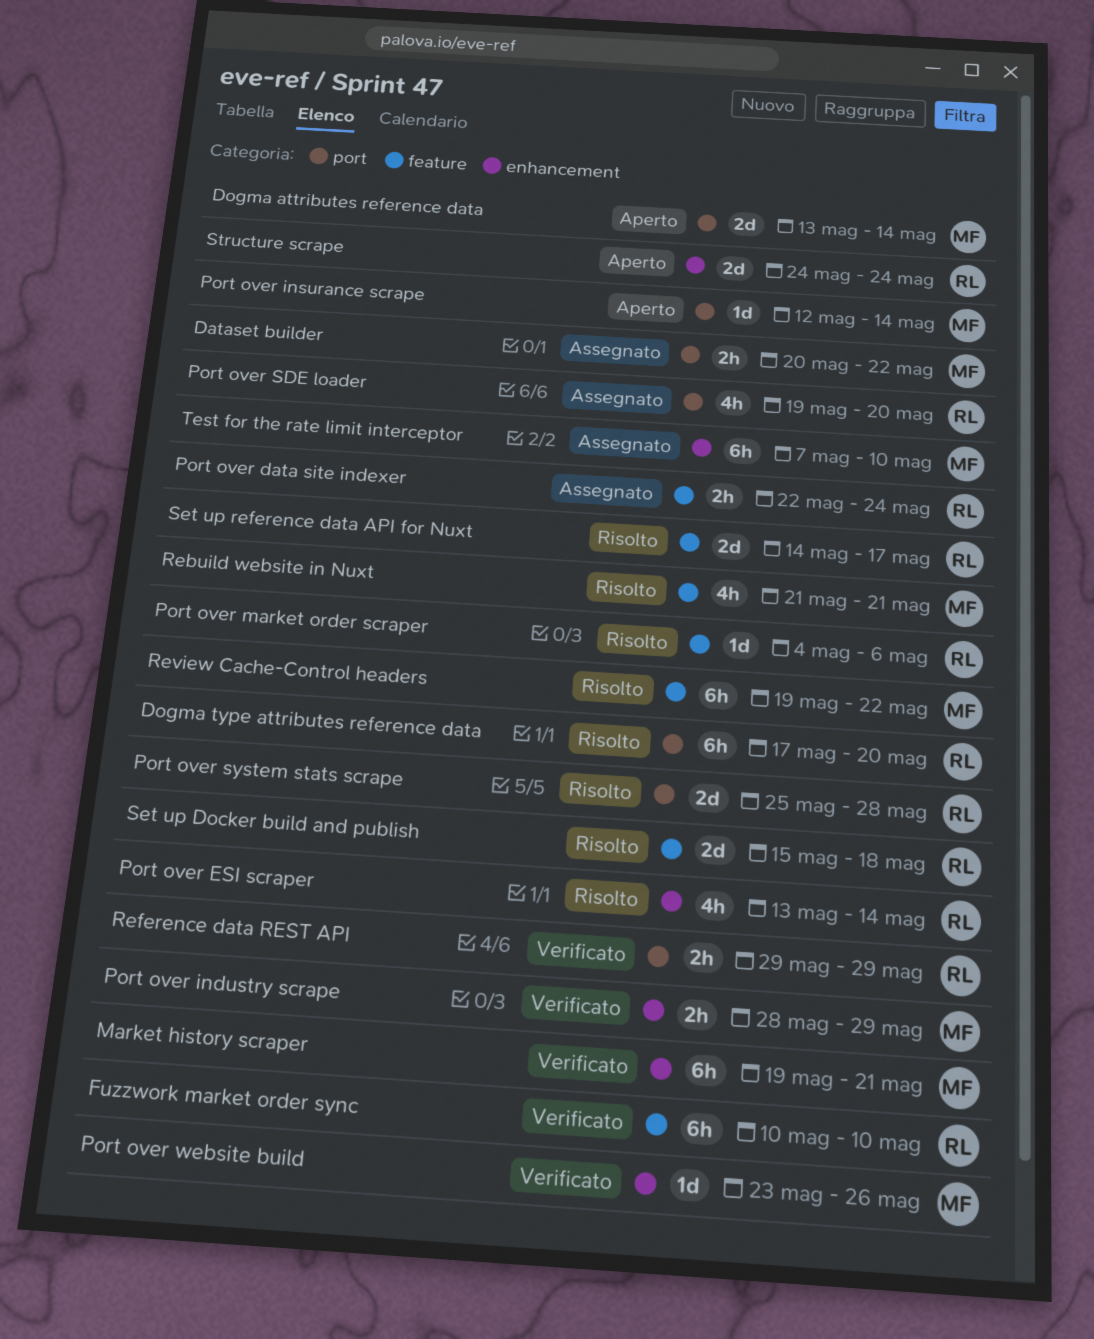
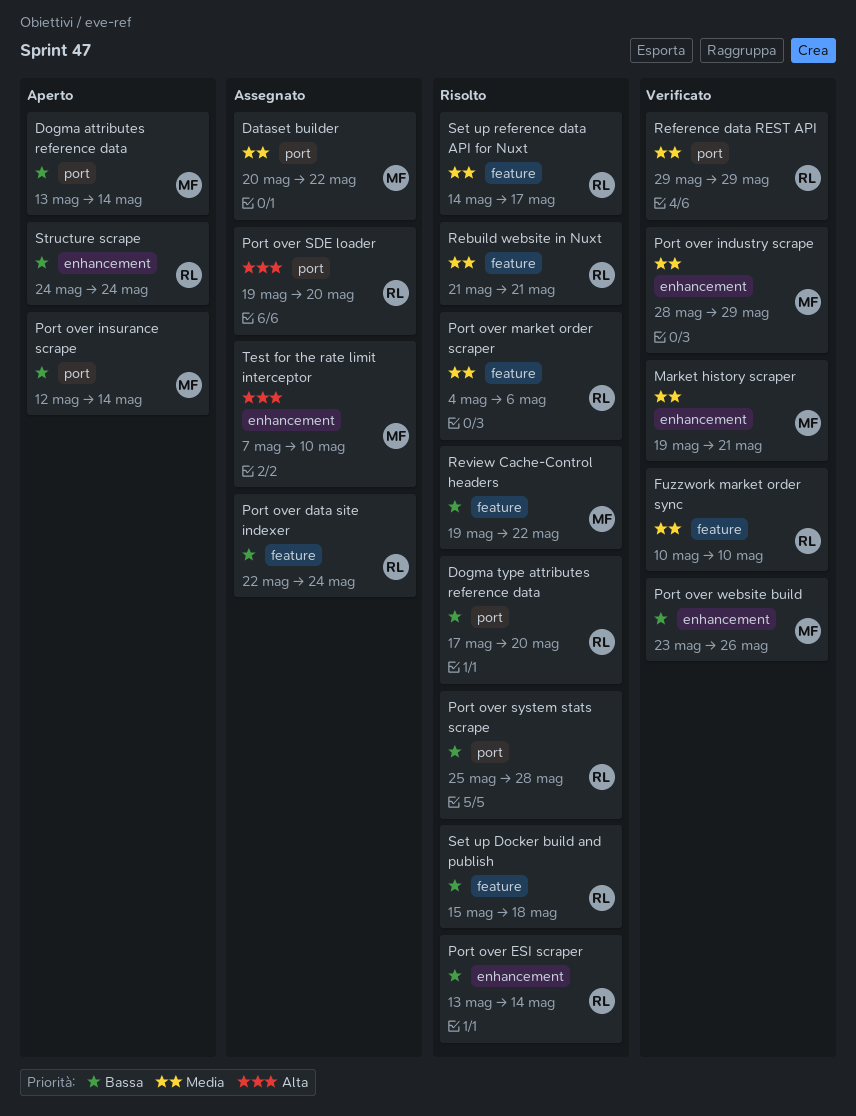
Rebuild website in Nuxt, owner: MF -> RL

